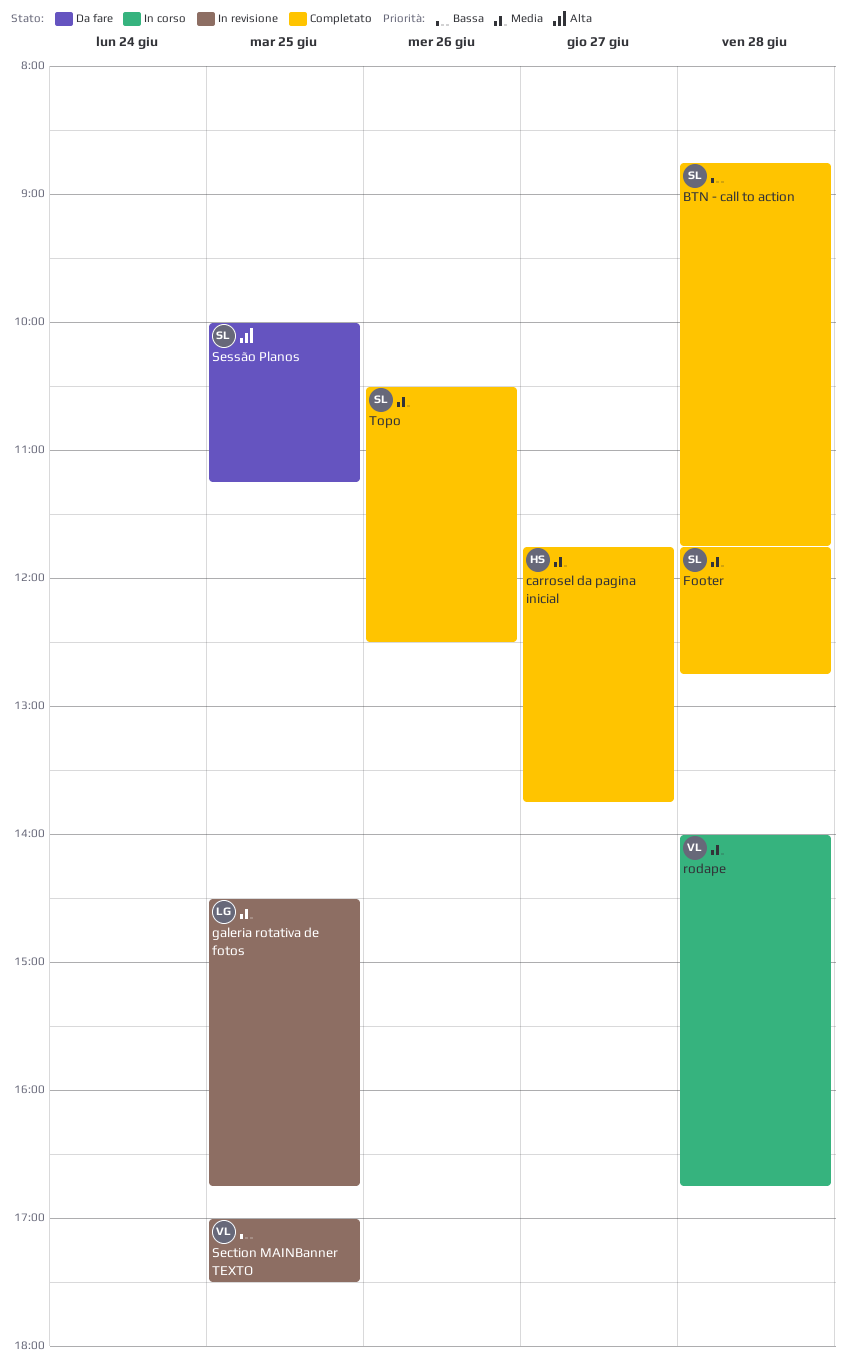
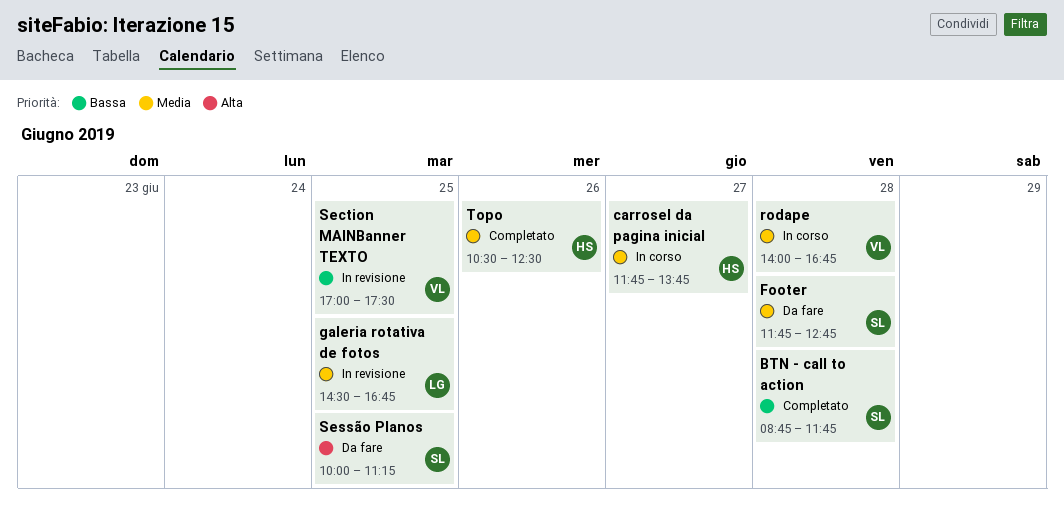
carrosel da pagina inicial, status: Completato -> In corso
Footer, status: Completato -> Da fare
Topo, owner: SL -> HS

